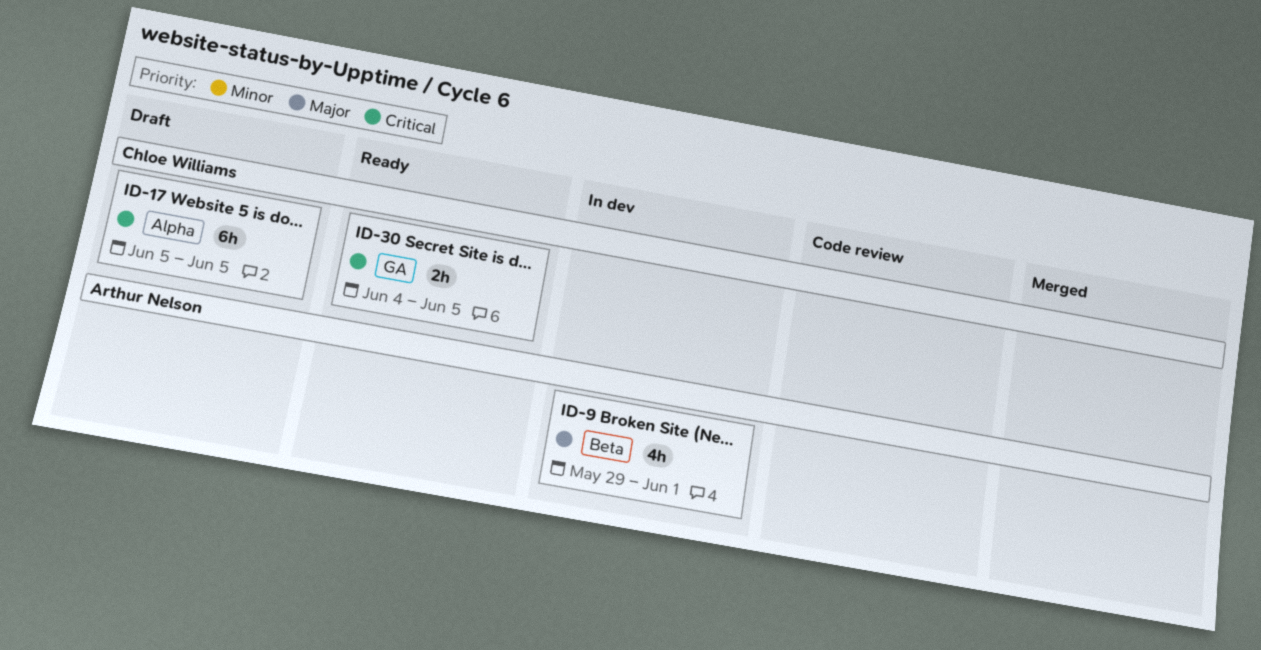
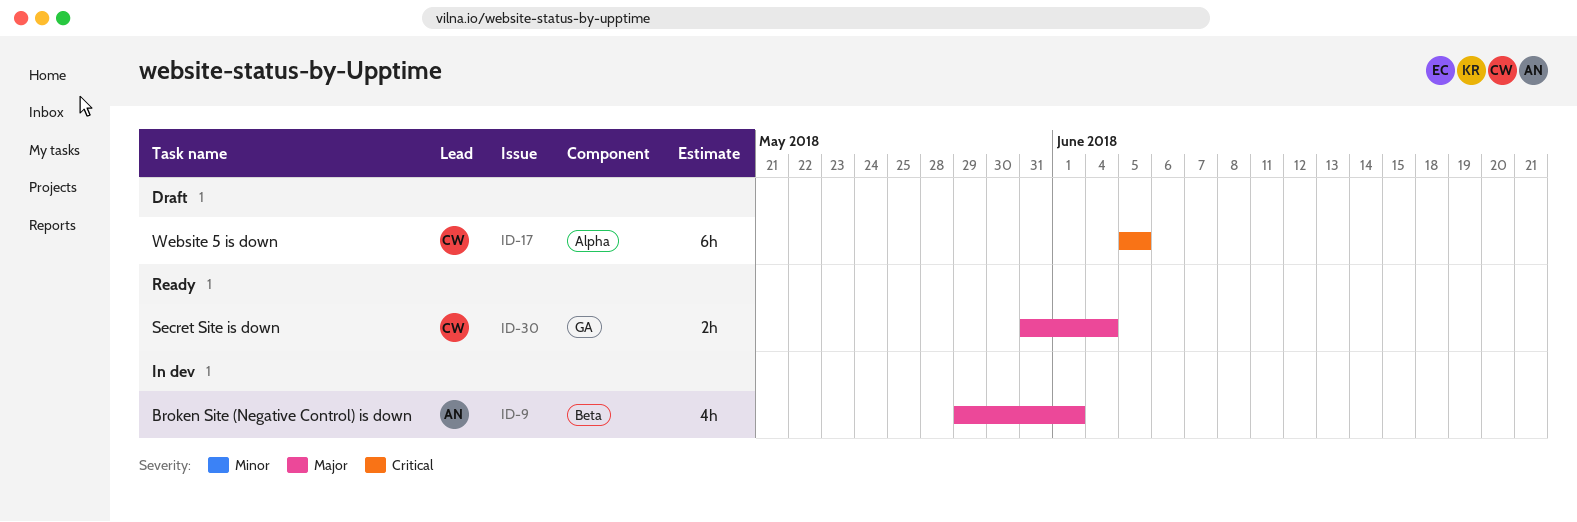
ID-30, priority: Critical -> Major
ID-30, start: Jun 4 -> May 31
ID-30, due: Jun 5 -> Jun 4

